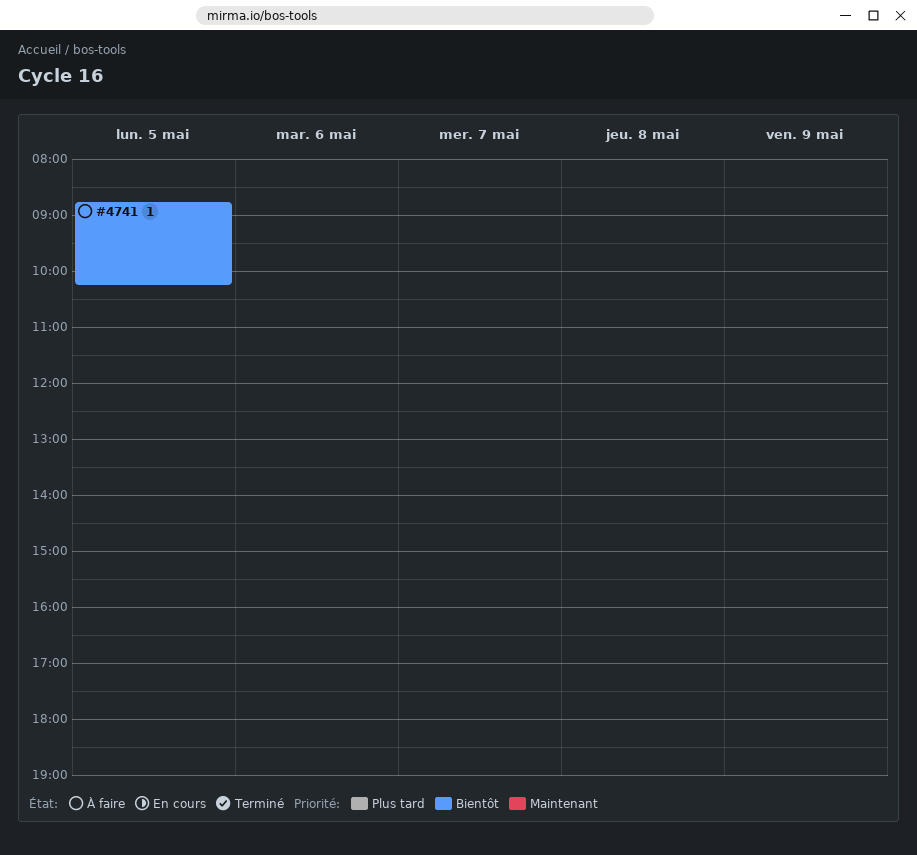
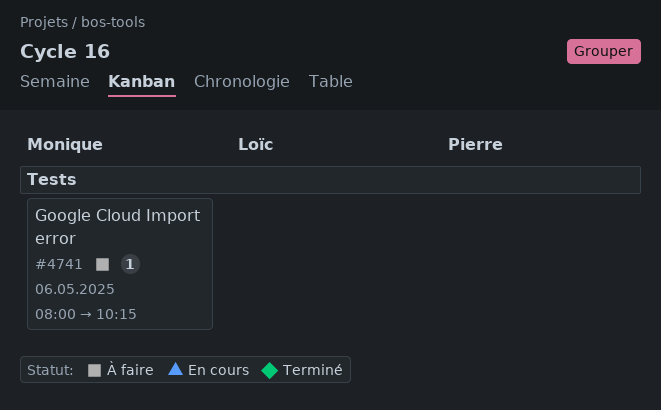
#4741, day: May 5 -> May 6
#4741, begins: 08:45 -> 08:00

